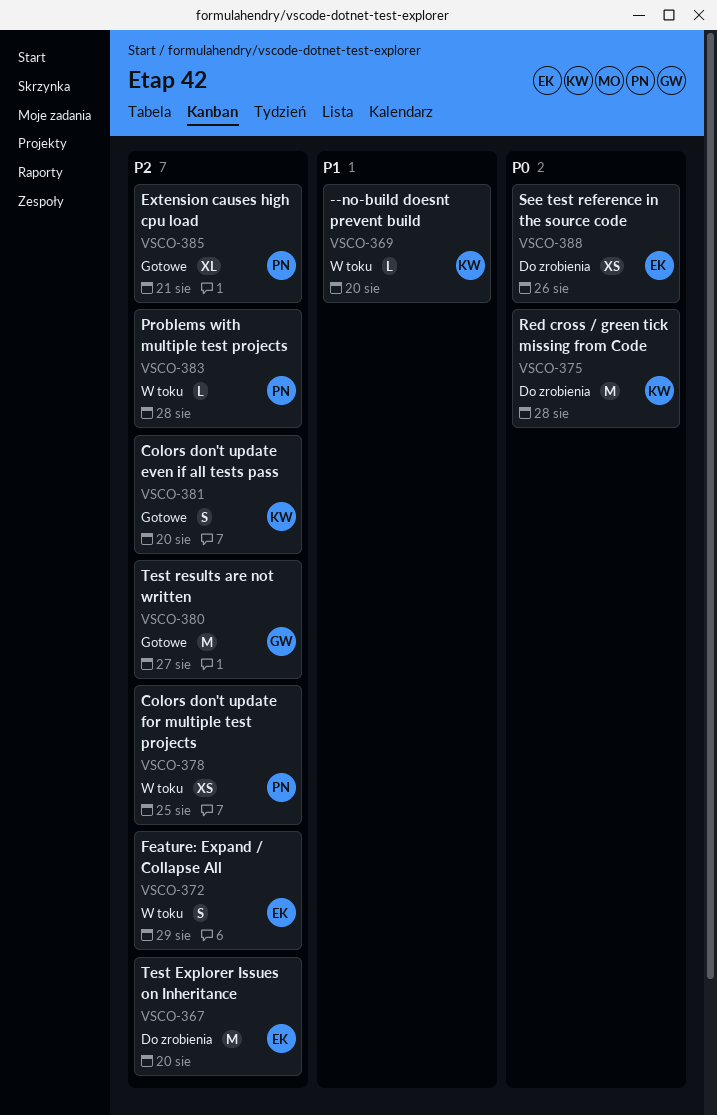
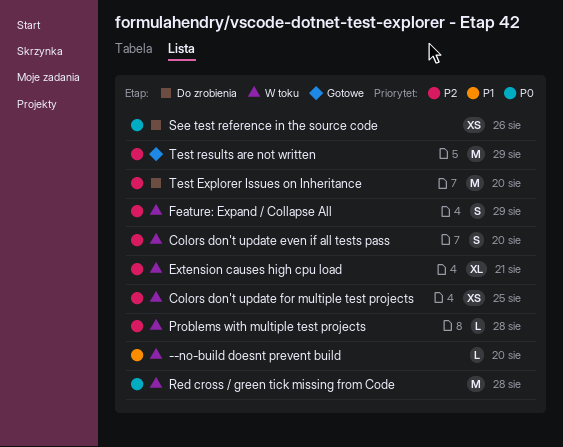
Colors don't update even if all tests pass, status: Gotowe -> W toku
Extension causes high cpu load, status: Gotowe -> W toku
Red cross / green tick missing from Code, status: Do zrobienia -> W toku
Test results are not written, due: Aug 27 -> Aug 29

